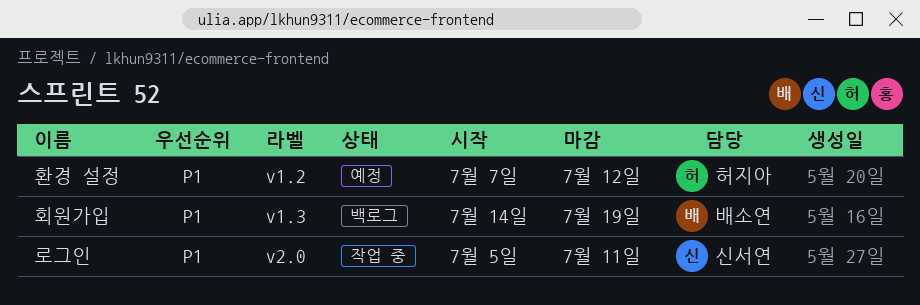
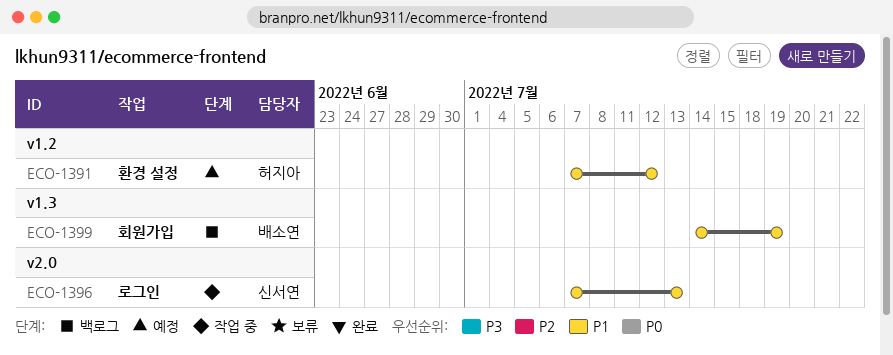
로그인, start: Jul 5 -> Jul 7
로그인, due: Jul 11 -> Jul 13

